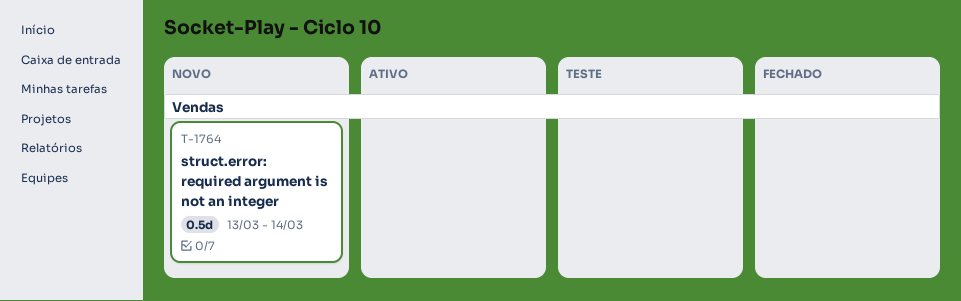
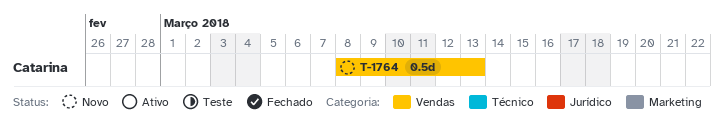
T-1764, start: Mar 13 -> Mar 8
T-1764, due: Mar 14 -> Mar 13

